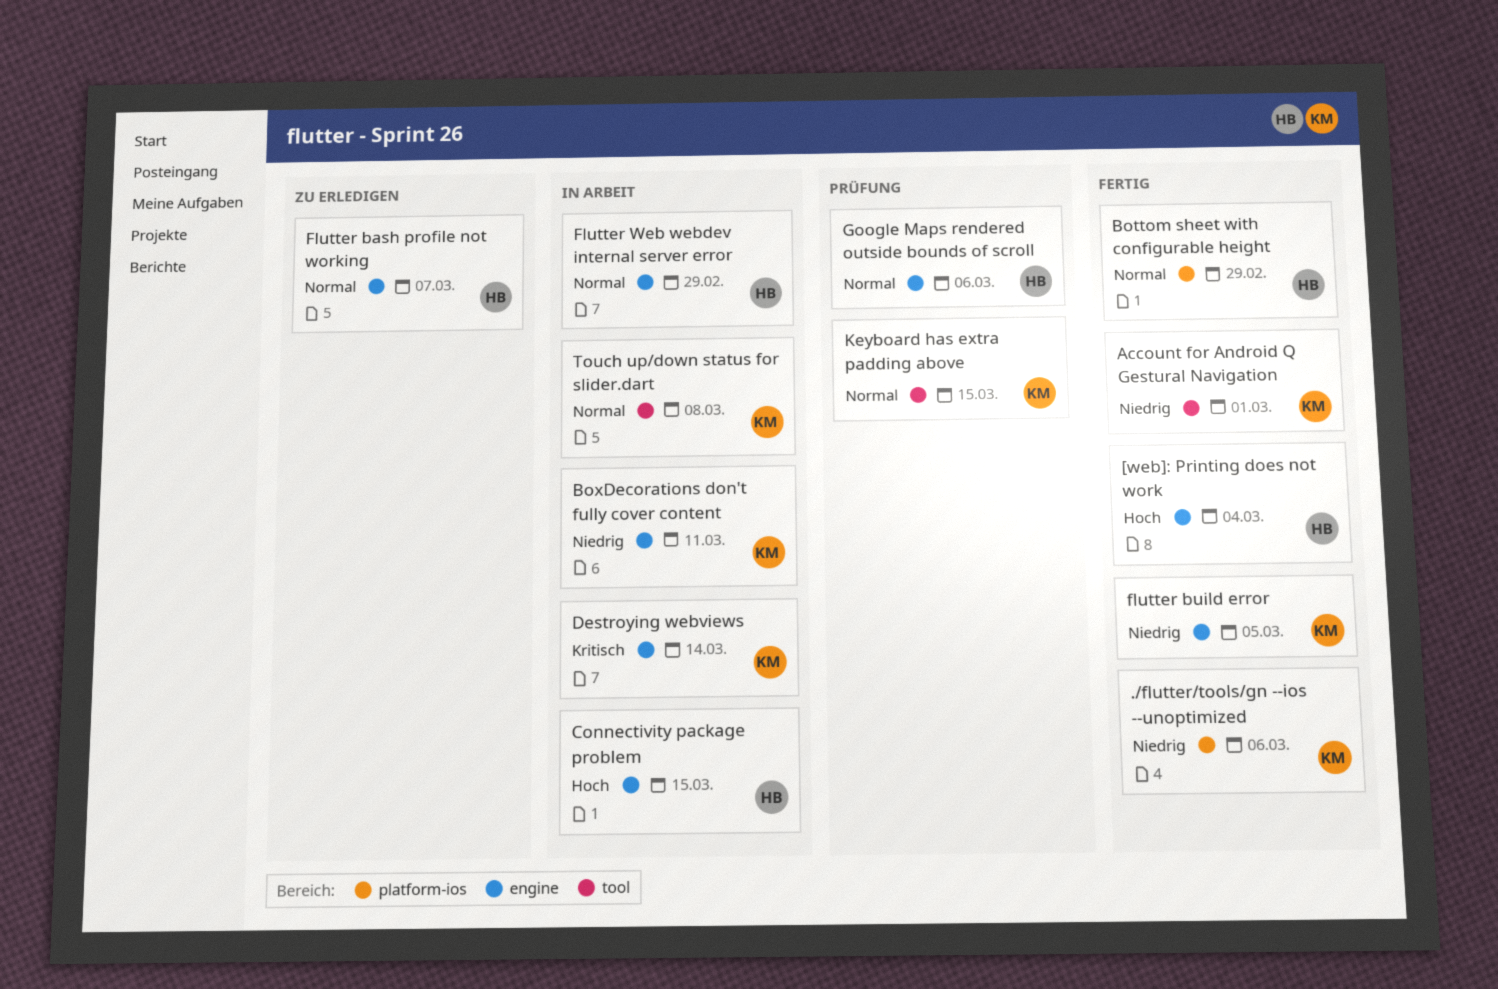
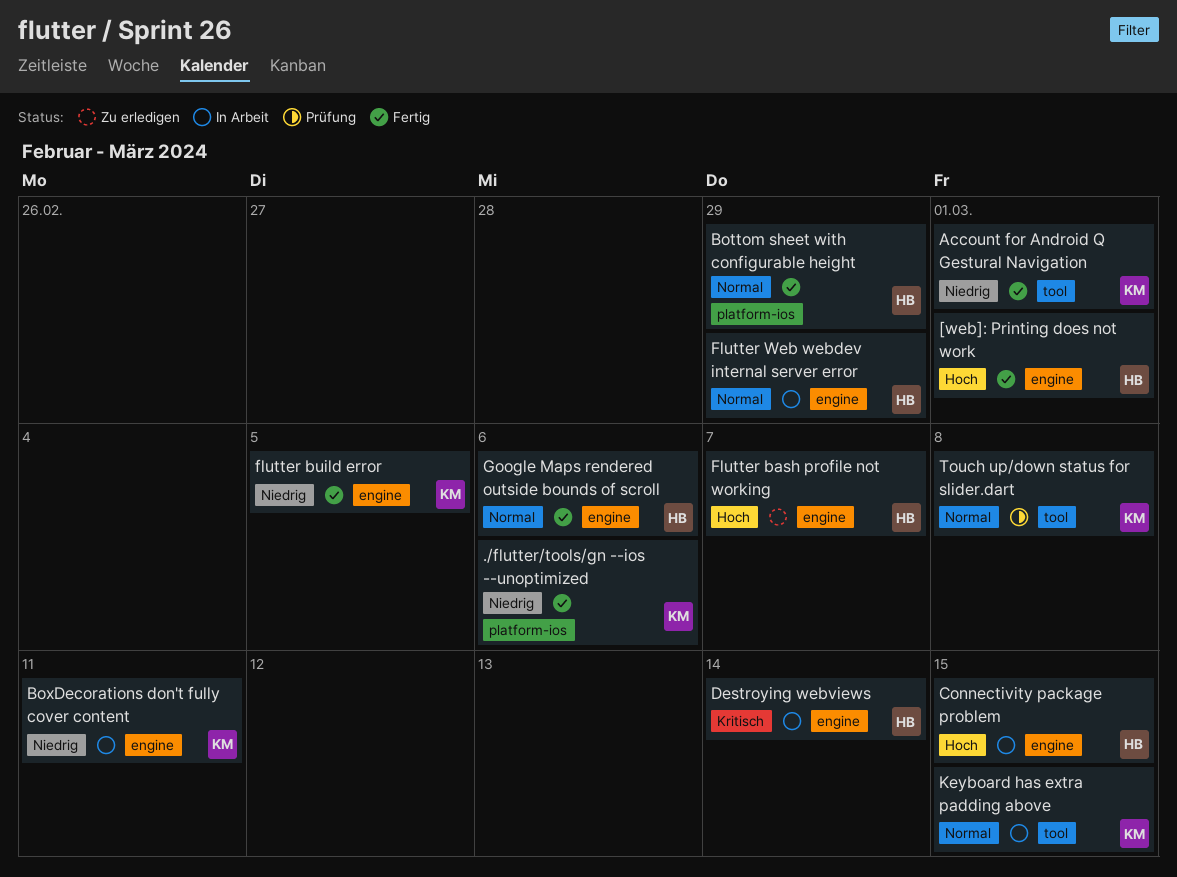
[web]: Printing does not work, due: Mar 4 -> Mar 1
Destroying webviews, owner: KM -> HB
Flutter bash profile not working, priority: Normal -> Hoch
Google Maps rendered outside bounds of scroll, status: Prüfung -> Fertig
Keyboard has extra padding above, status: Prüfung -> In Arbeit
Touch up/down status for slider.dart, status: In Arbeit -> Prüfung

